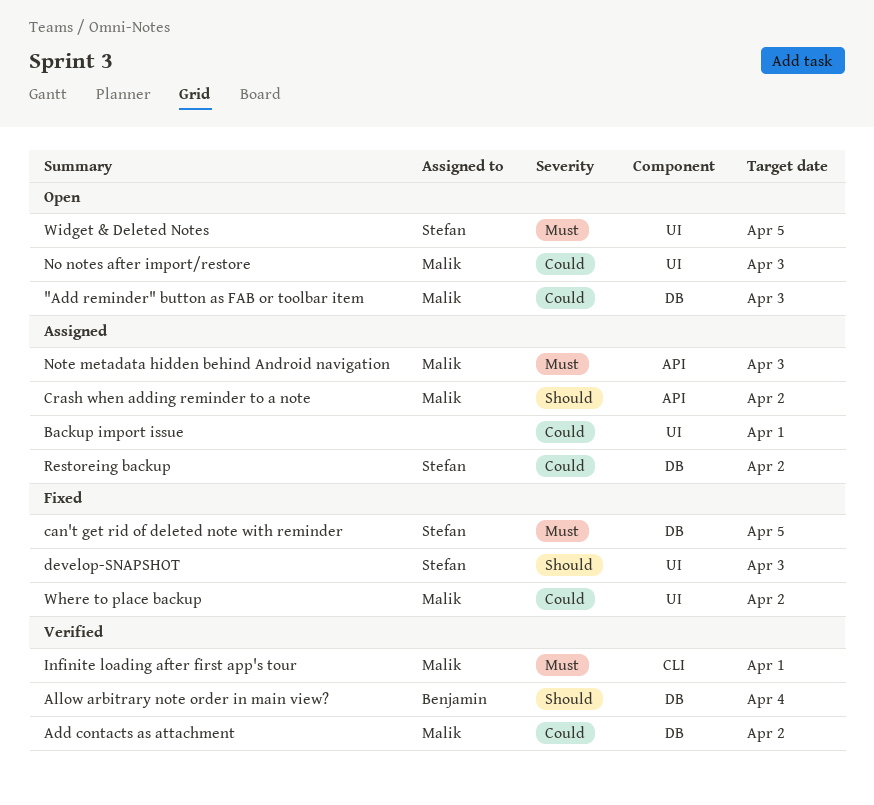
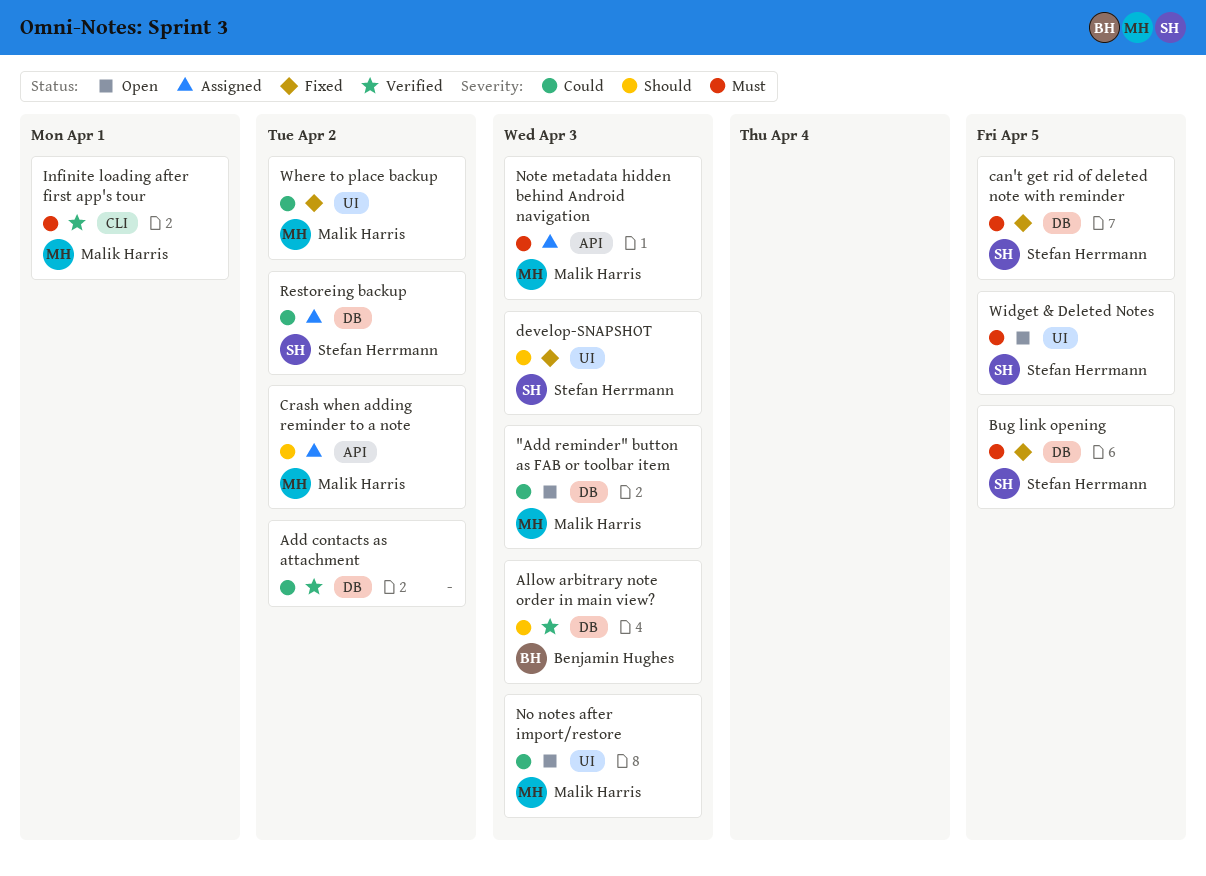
Add contacts as attachment, owner: Malik Harris -> none
Allow arbitrary note order in main view?, due: Apr 4 -> Apr 3
Backup import issue: present -> none
Bug link opening: none -> present

